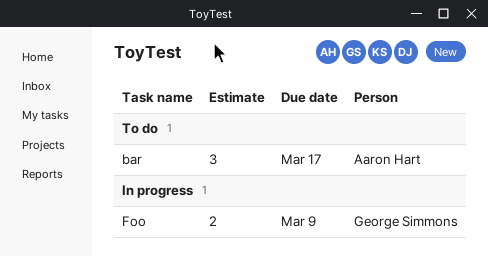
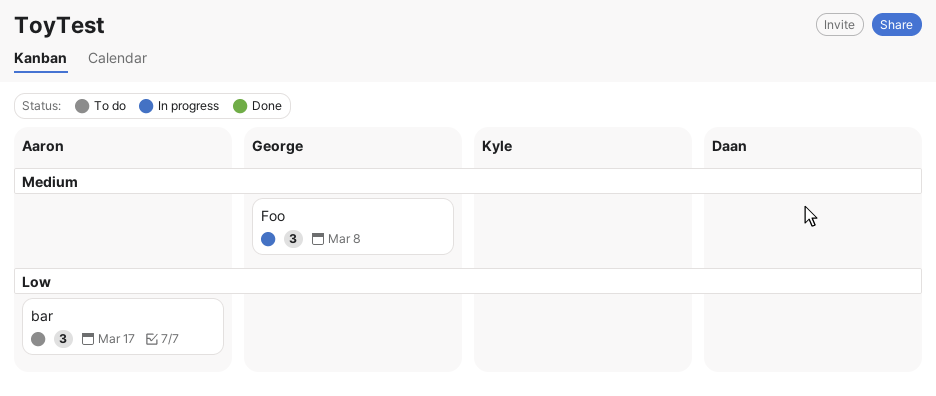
Foo, estimate: 2 -> 3
Foo, due: Mar 9 -> Mar 8

